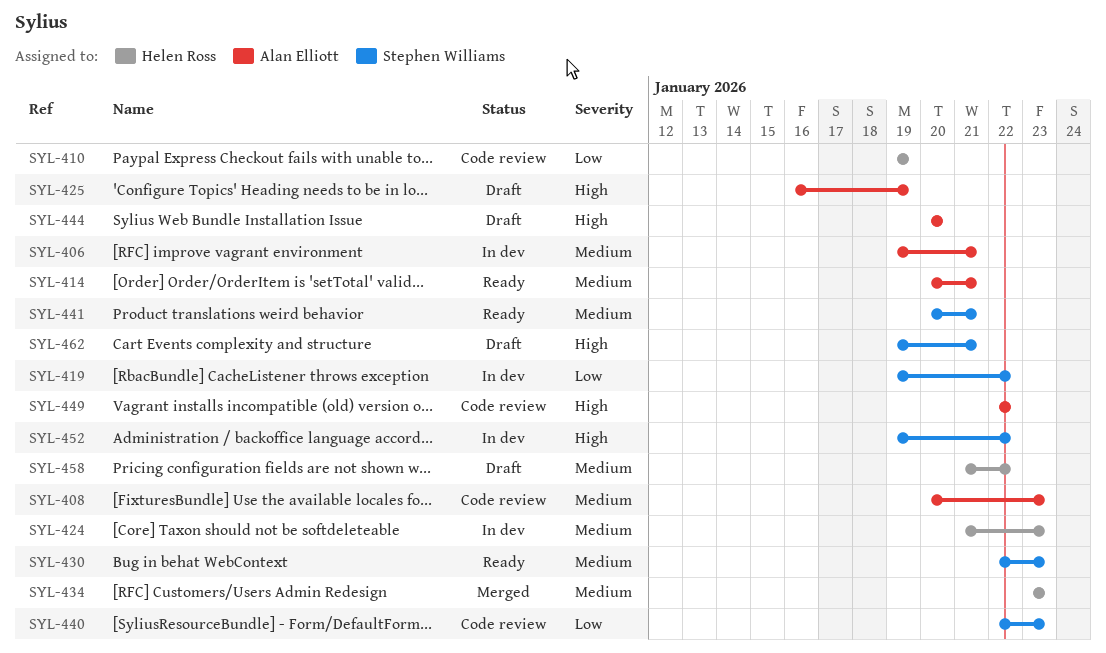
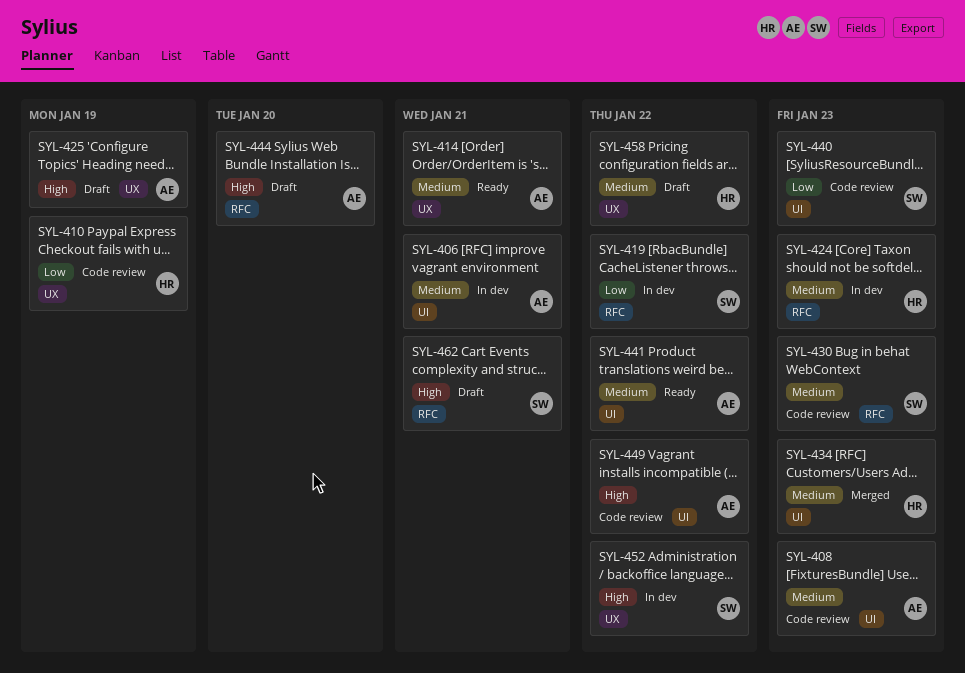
SYL-430, status: Ready -> Code review
SYL-441, owner: Stephen Williams -> Alan Elliott
SYL-441, due: Jan 21 -> Jan 22

